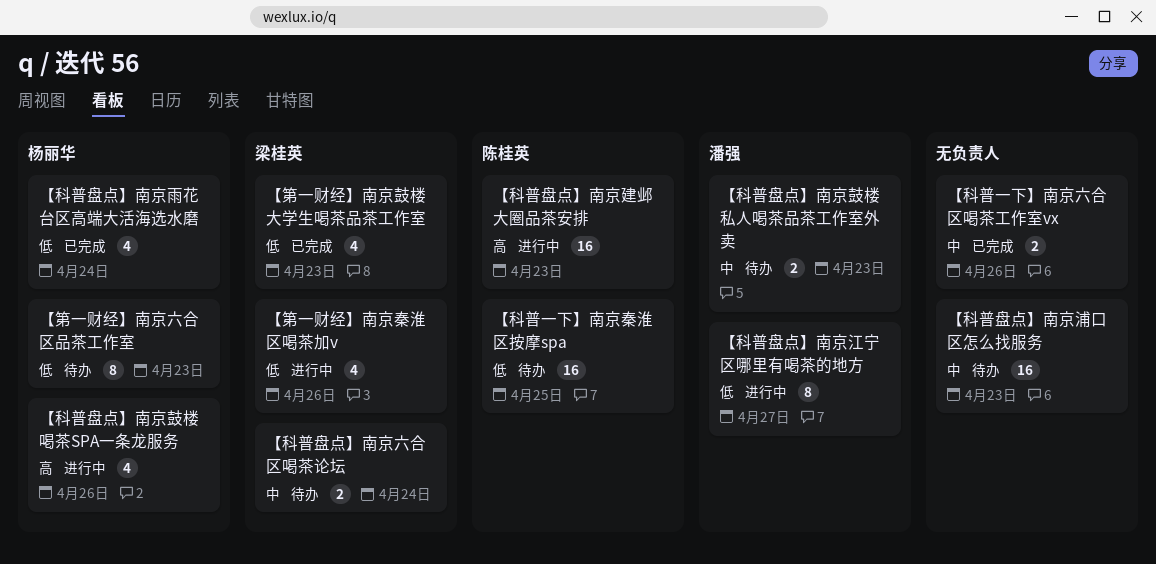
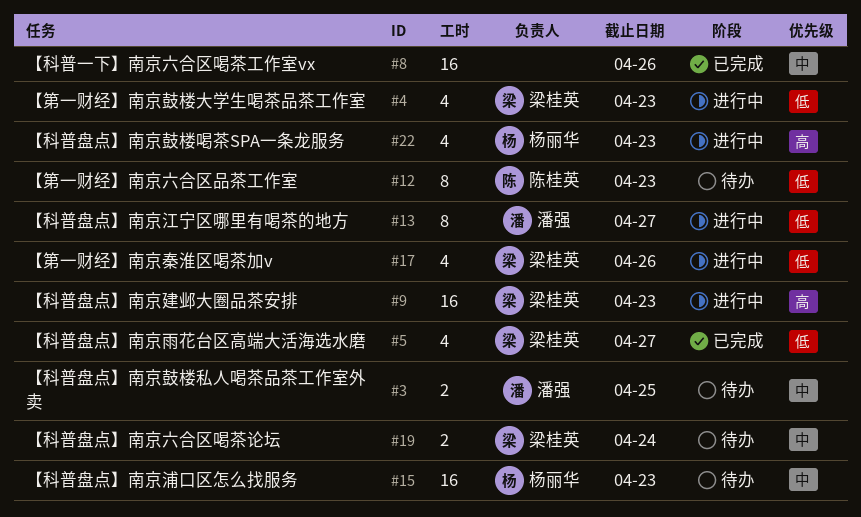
【科普一下】南京六合区喝茶工作室vx, estimate: 2 -> 16
【科普一下】南京秦淮区按摩spa: present -> none
【科普盘点】南京建邺大圈品茶安排, owner: 陈桂英 -> 梁桂英
【科普盘点】南京浦口区怎么找服务, owner: none -> 杨丽华
【科普盘点】南京雨花台区高端大活海选水磨, owner: 杨丽华 -> 梁桂英
【科普盘点】南京雨花台区高端大活海选水磨, due: Apr 24 -> Apr 27
【科普盘点】南京鼓楼喝茶SPA一条龙服务, due: Apr 26 -> Apr 23
【科普盘点】南京鼓楼私人喝茶品茶工作室外卖, due: Apr 23 -> Apr 25
【第一财经】南京六合区品茶工作室, owner: 杨丽华 -> 陈桂英
【第一财经】南京鼓楼大学生喝茶品茶工作室, status: 已完成 -> 进行中

